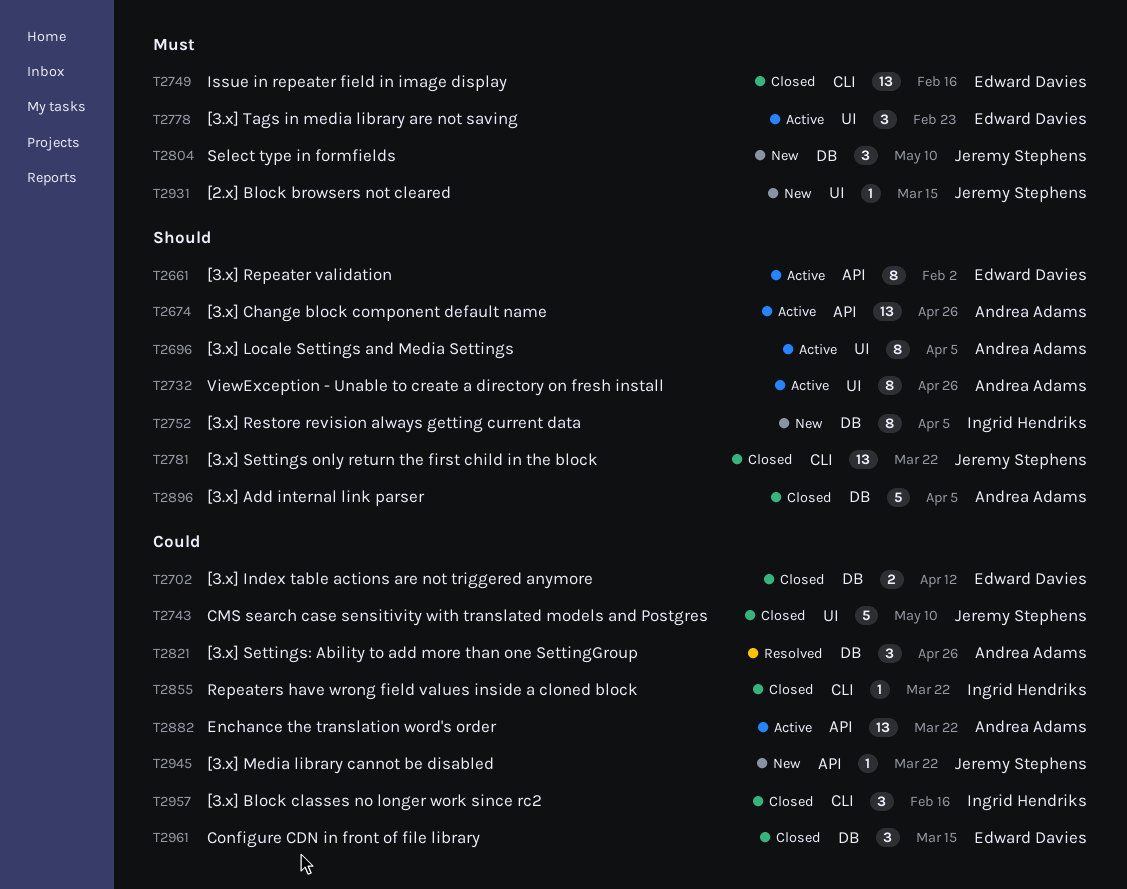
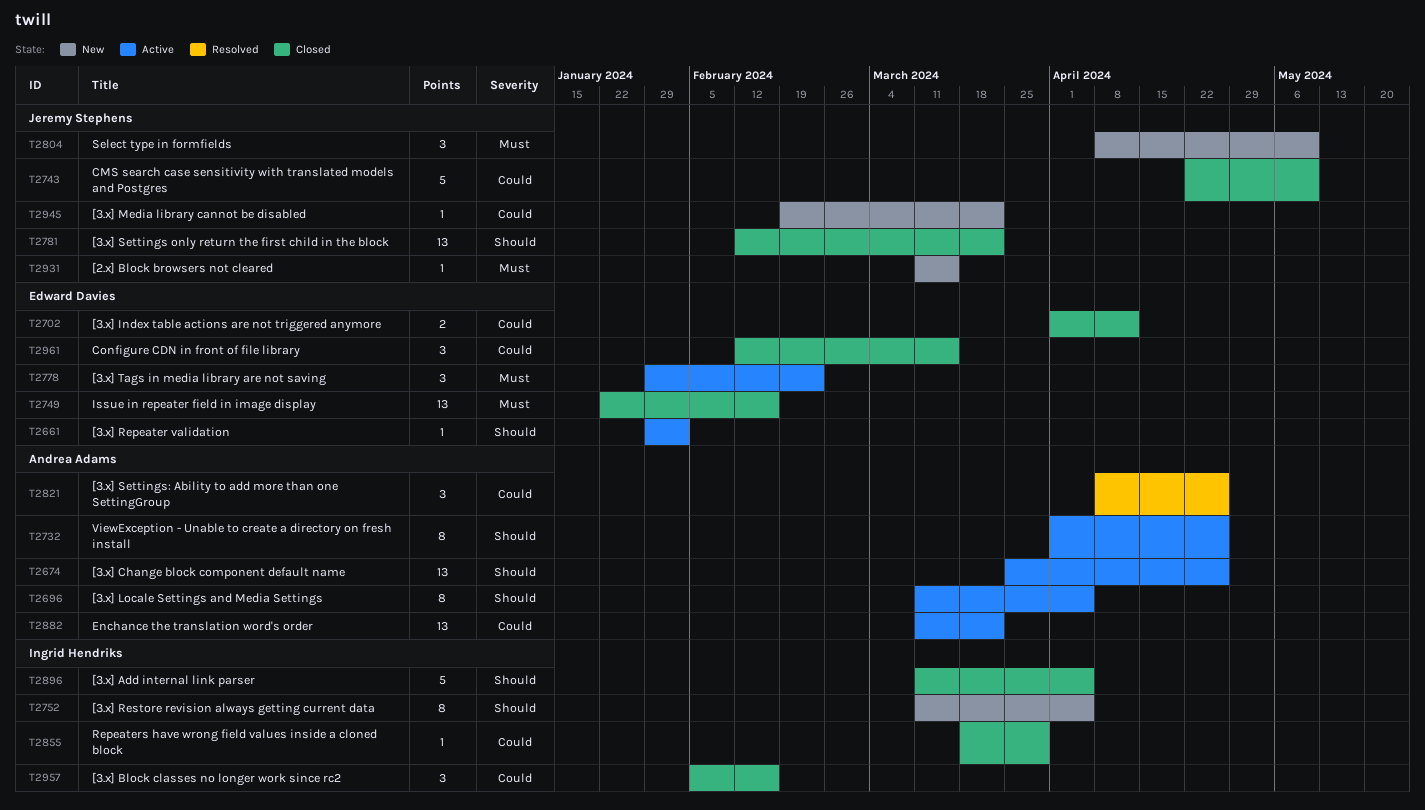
T2661, estimate: 8 -> 1
T2855, due: Mar 22 -> Mar 29
T2896, owner: Andrea Adams -> Ingrid Hendriks

